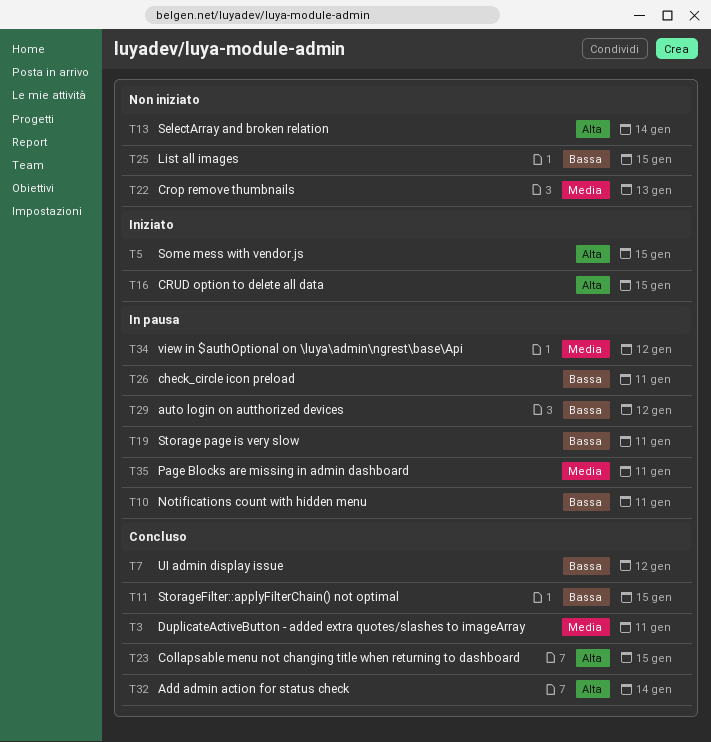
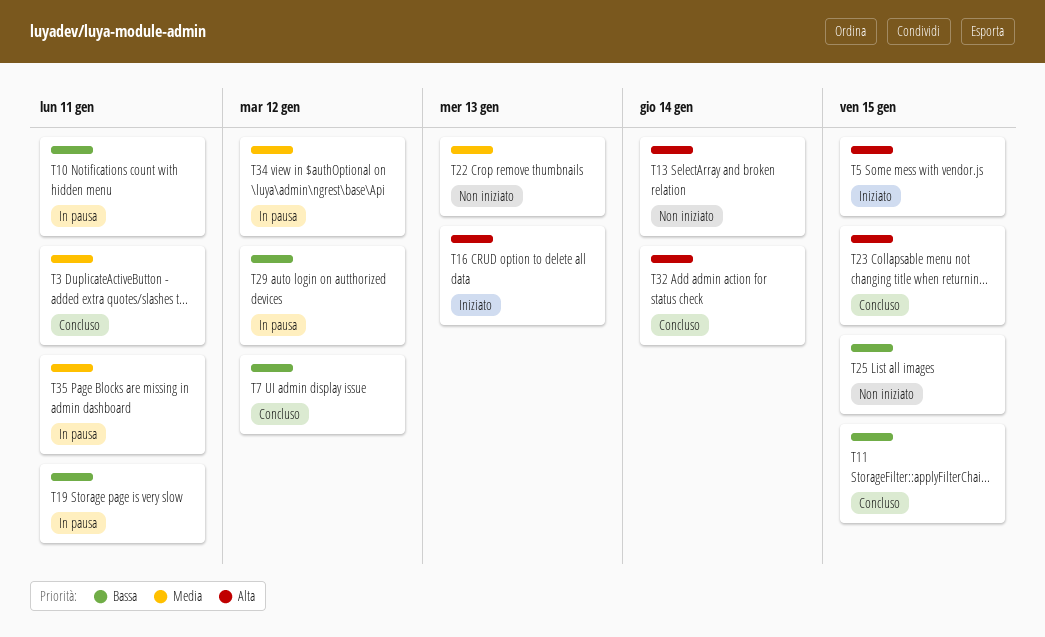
T16, due: Jan 15 -> Jan 13
T26: present -> none

